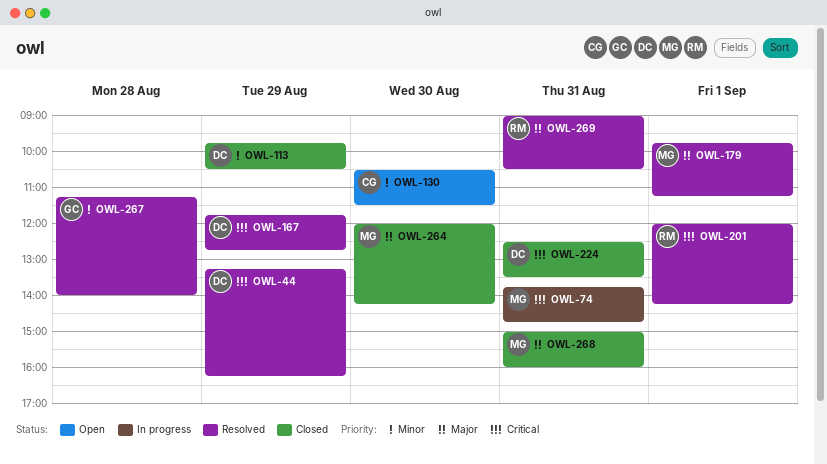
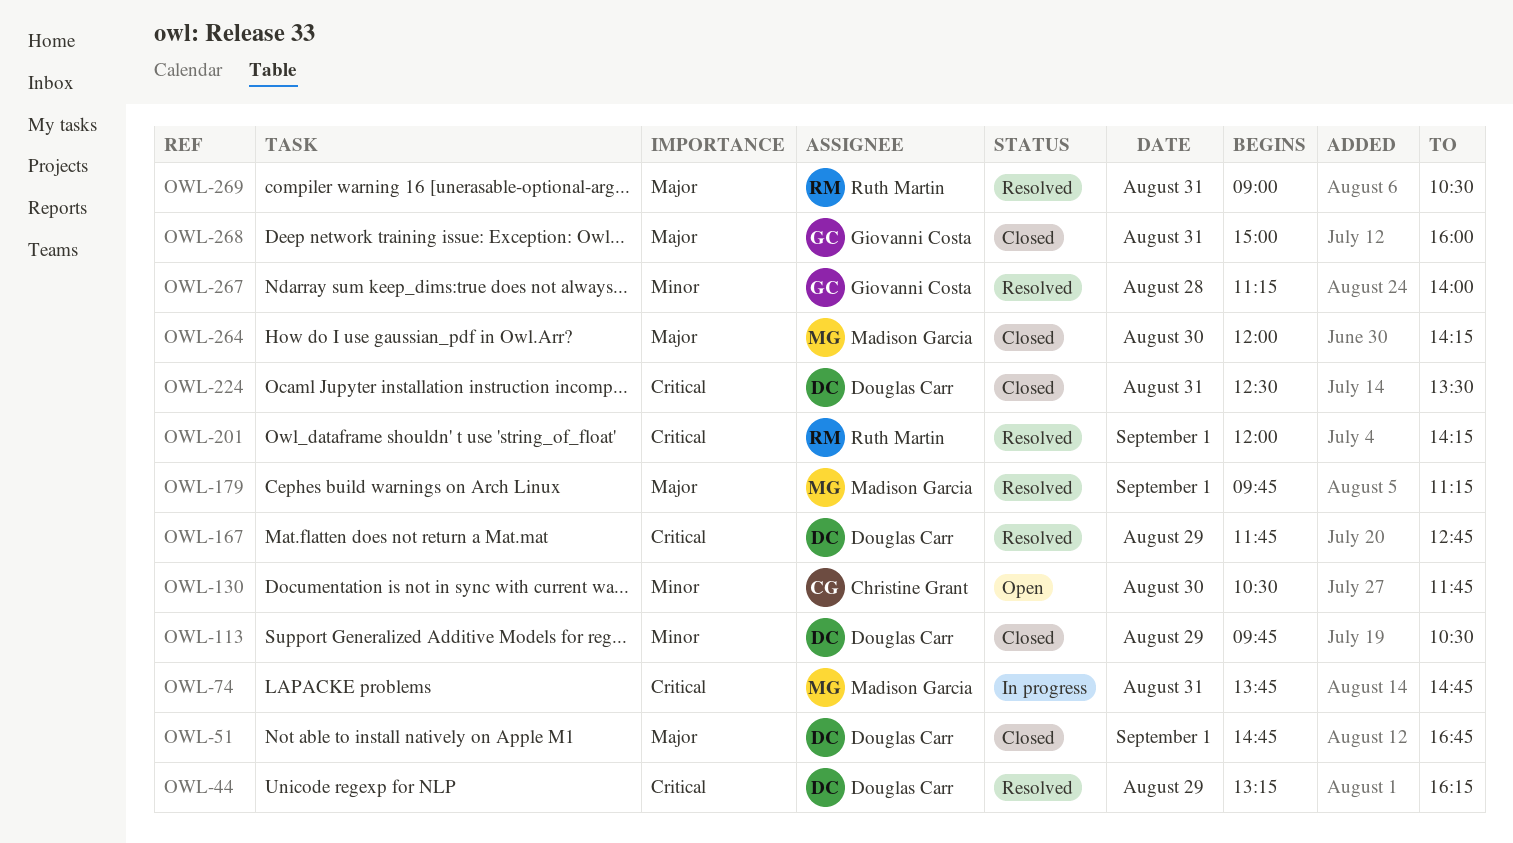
OWL-51: none -> present
OWL-130, ends: 11:30 -> 11:45
OWL-268, owner: Madison Garcia -> Giovanni Costa

